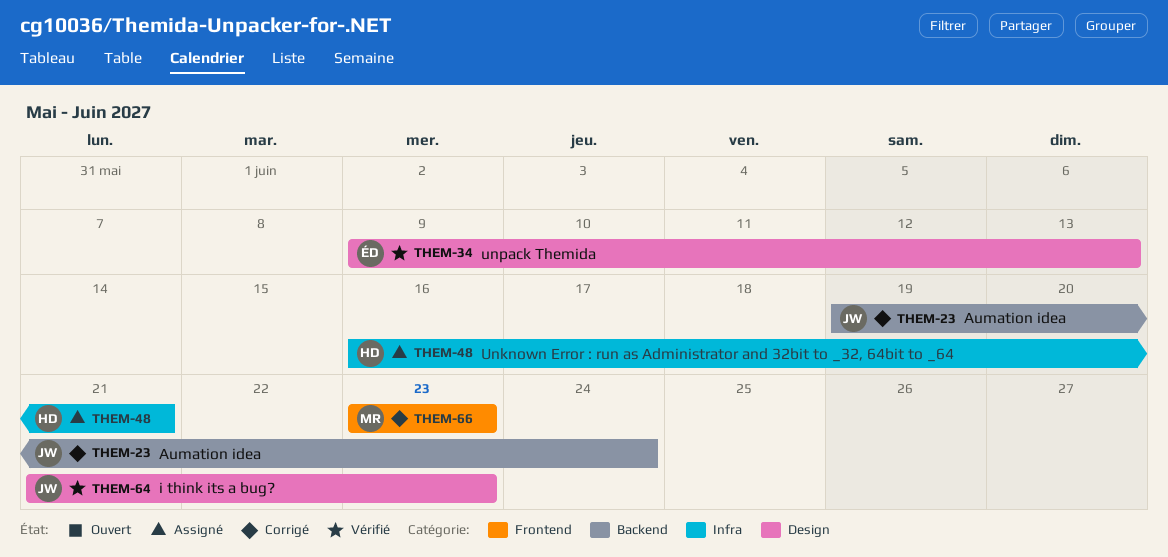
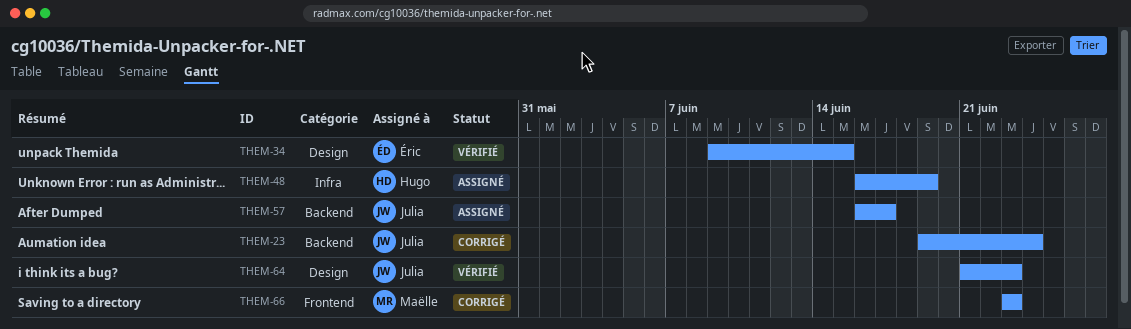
THEM-34, due: Jun 13 -> Jun 15
THEM-48, due: Jun 21 -> Jun 19
THEM-57: none -> present

